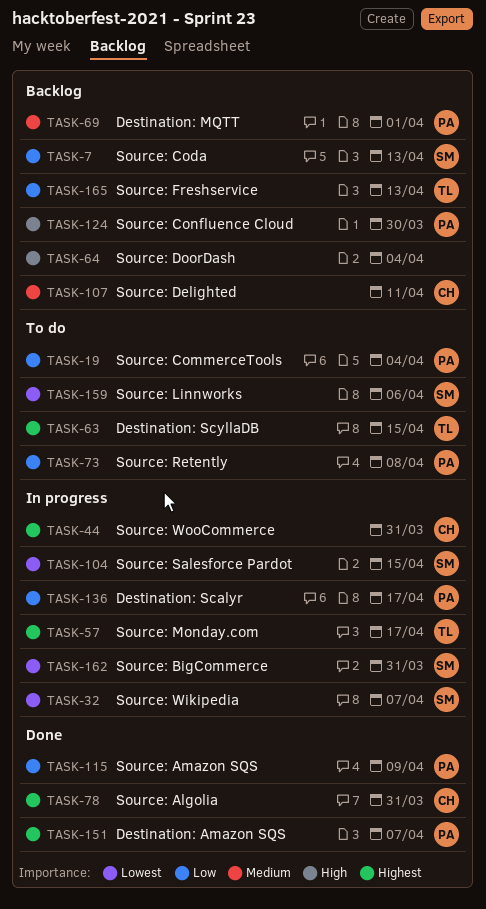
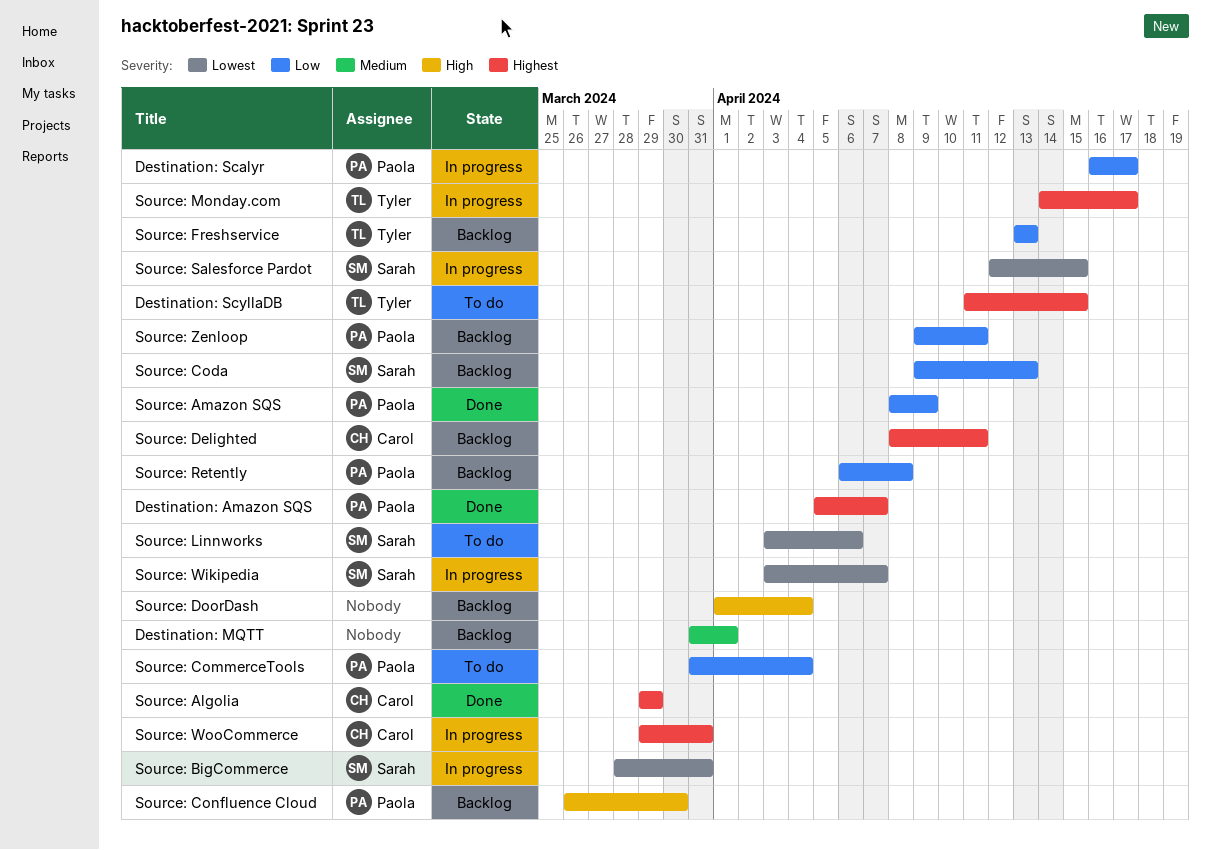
Destination: MQTT, owner: Paola -> none
Source: Algolia, due: Mar 31 -> Mar 29
Source: Delighted, priority: Medium -> Highest
Source: Retently, status: To do -> Backlog
Source: Zenloop: none -> present

